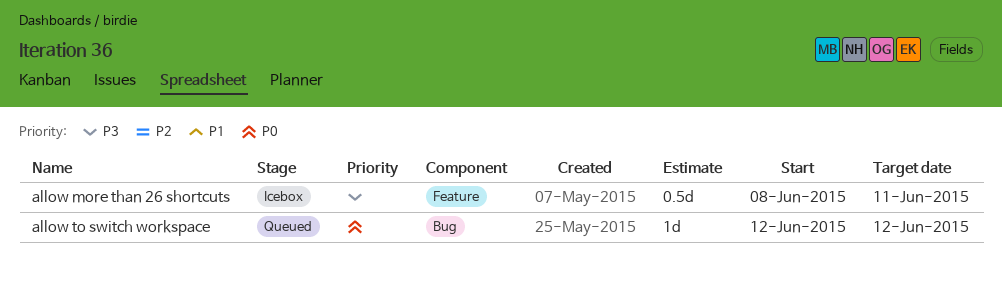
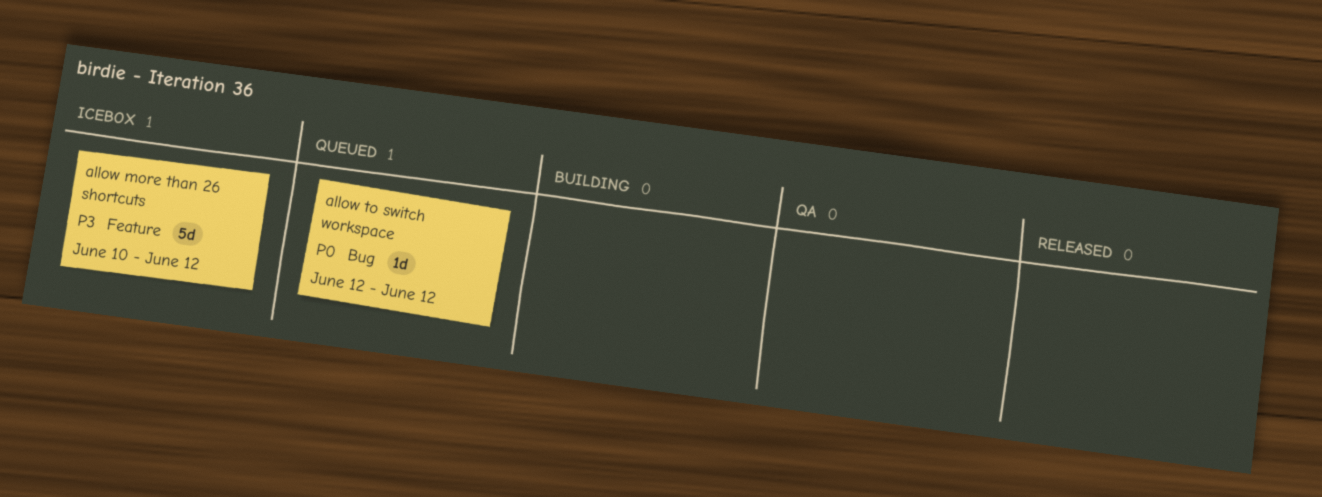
allow more than 26 shortcuts, estimate: 0.5d -> 5d
allow more than 26 shortcuts, start: Jun 8 -> Jun 10
allow more than 26 shortcuts, due: Jun 11 -> Jun 12

